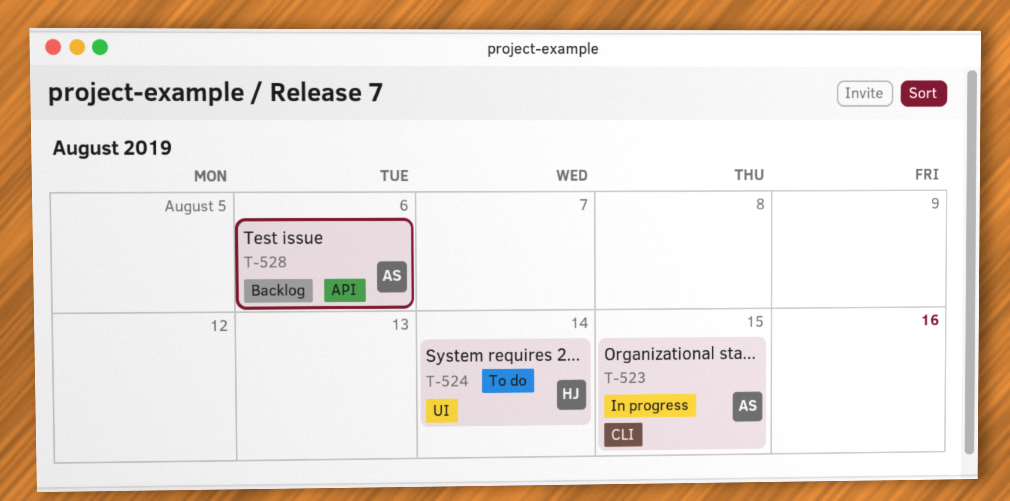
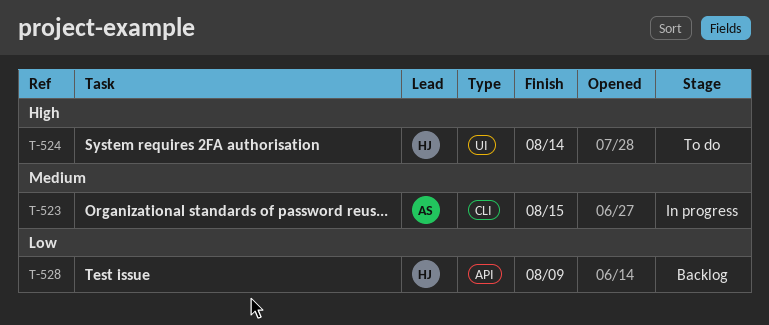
T-528, owner: AS -> HJ
T-528, due: Aug 6 -> Aug 9

